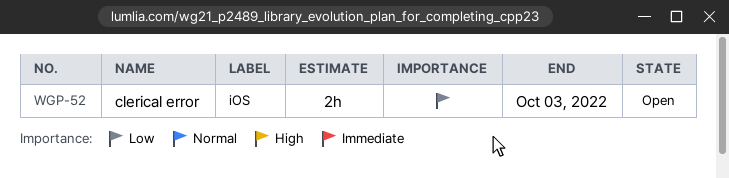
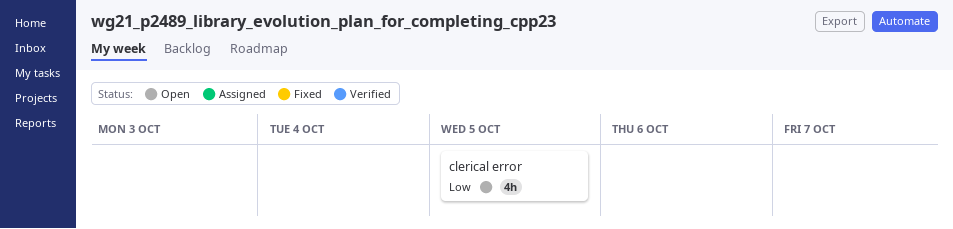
clerical error, estimate: 2h -> 4h
clerical error, due: Oct 3 -> Oct 5

